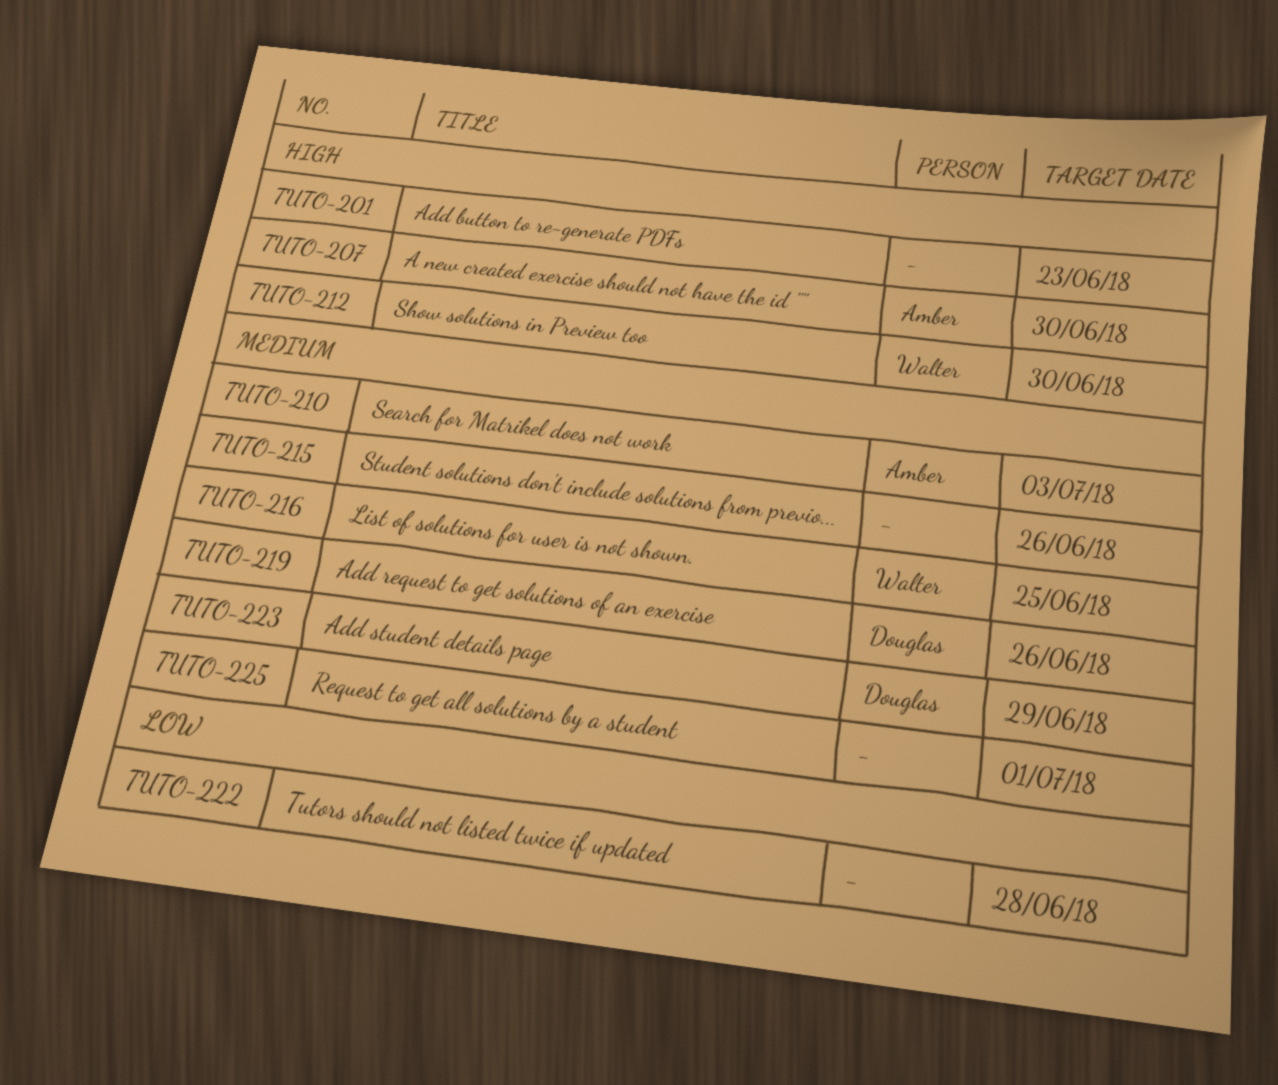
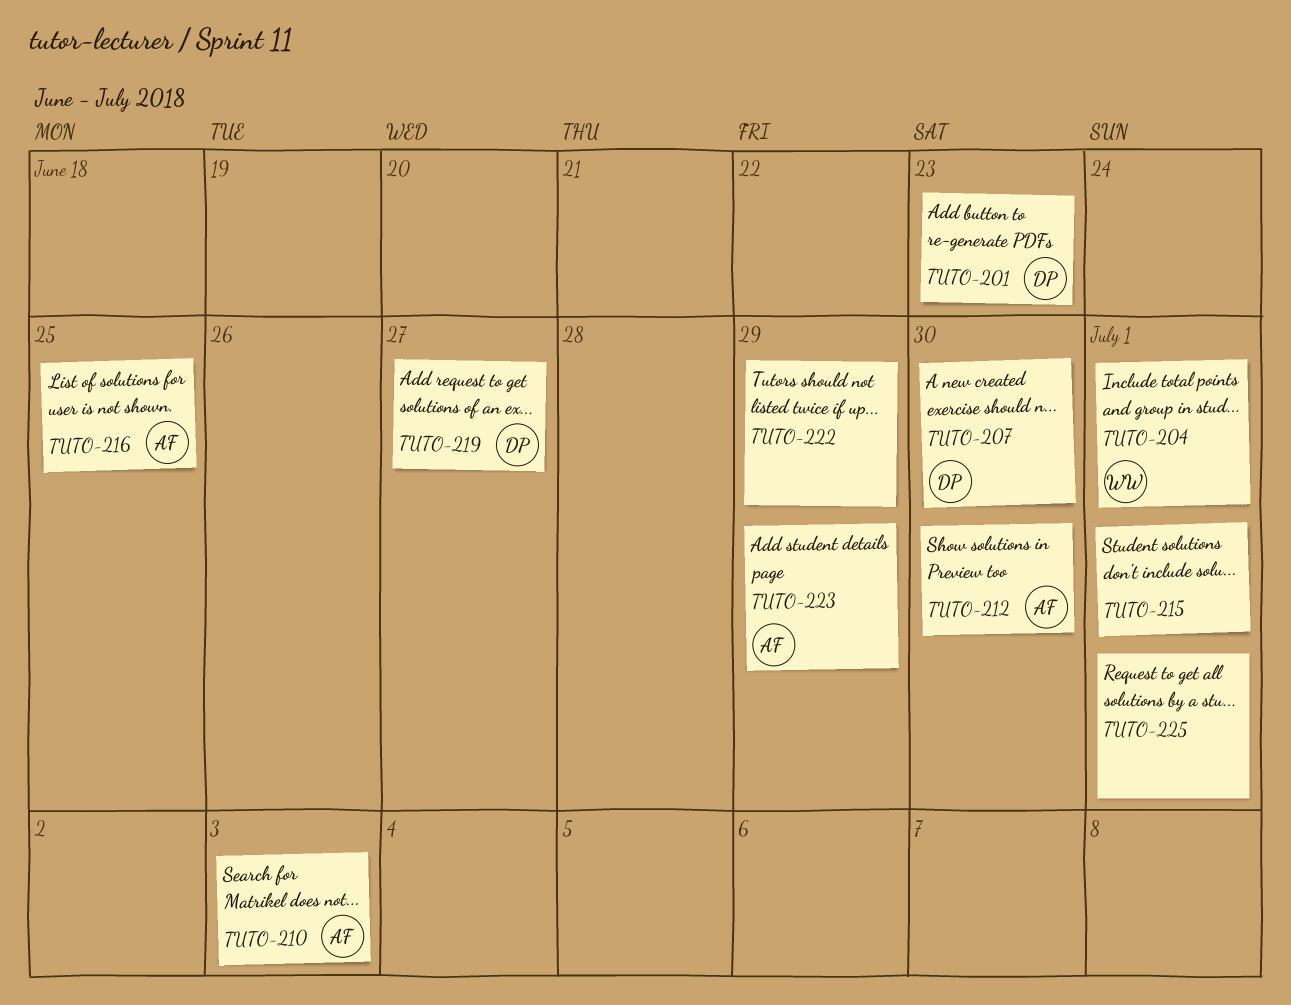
TUTO-201, owner: none -> Douglas
TUTO-204: none -> present
TUTO-207, owner: Amber -> Douglas
TUTO-212, owner: Walter -> Amber
TUTO-215, due: Jun 26 -> Jul 1
TUTO-216, owner: Walter -> Amber
TUTO-219, due: Jun 26 -> Jun 27
TUTO-222, due: Jun 28 -> Jun 29
TUTO-223, owner: Douglas -> Amber

